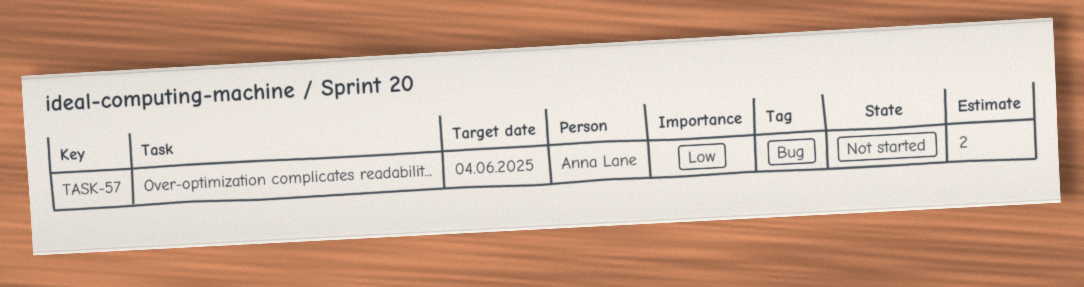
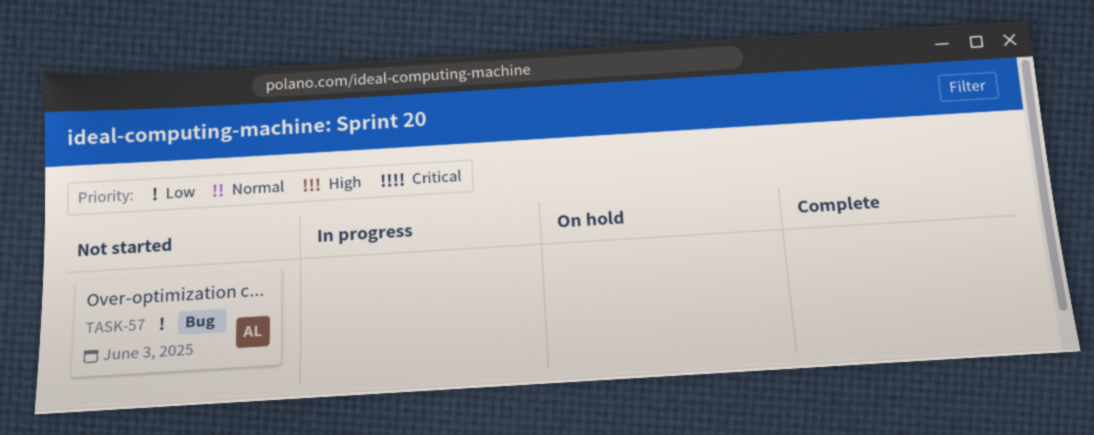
TASK-57, due: Jun 4 -> Jun 3

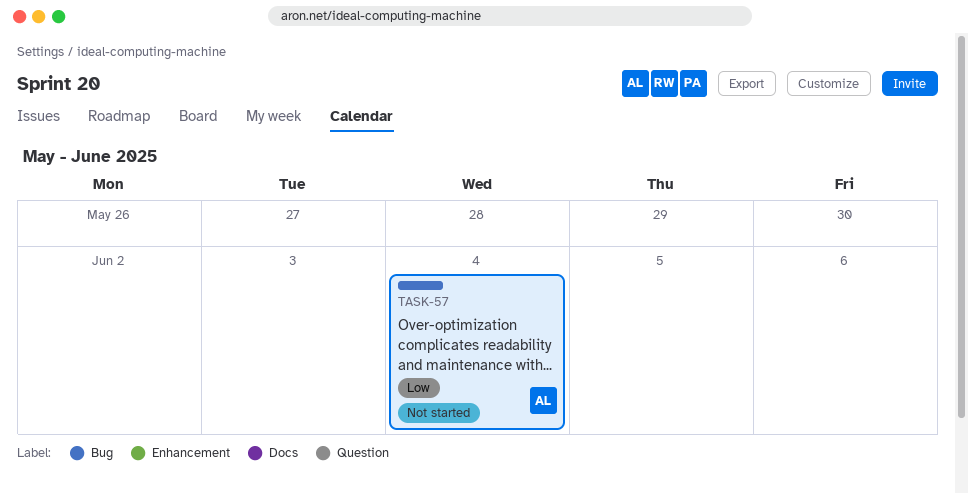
TASK-57, due: Jun 3 -> Jun 4

